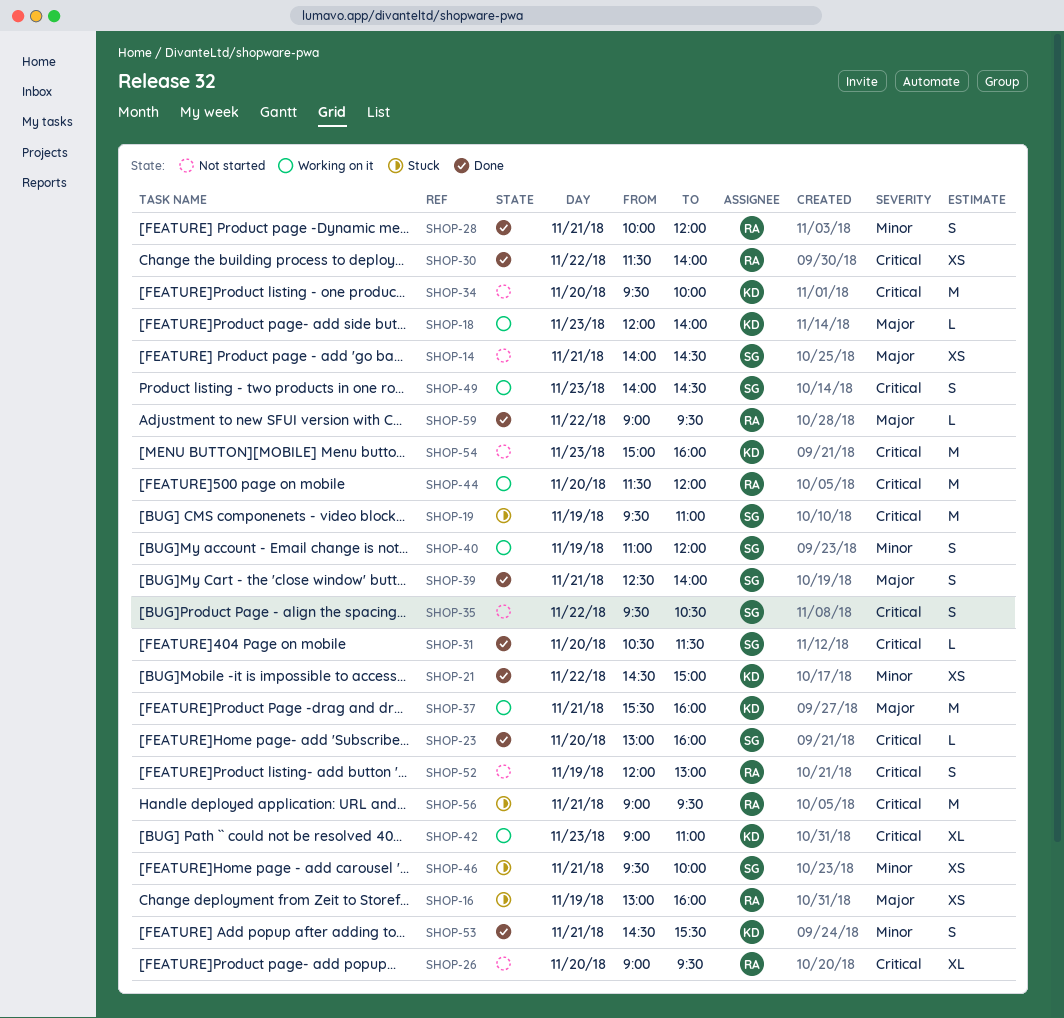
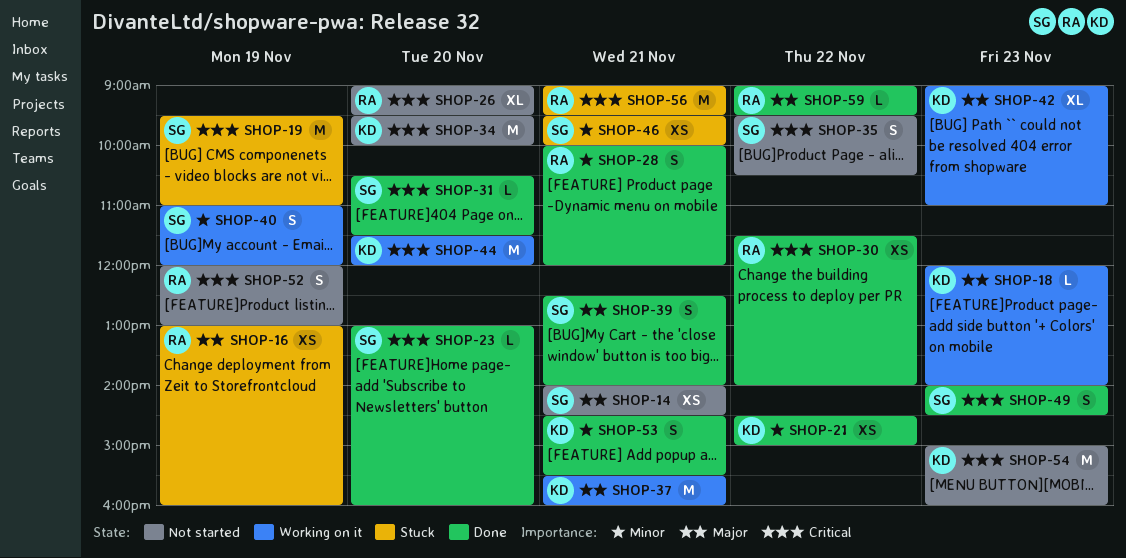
SHOP-42, priority: Critical -> Major
SHOP-44, owner: RA -> KD
SHOP-49, status: Working on it -> Done

